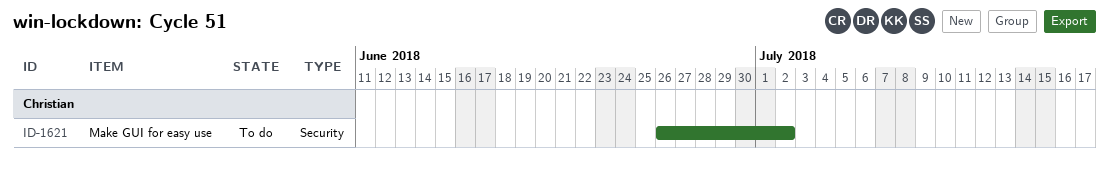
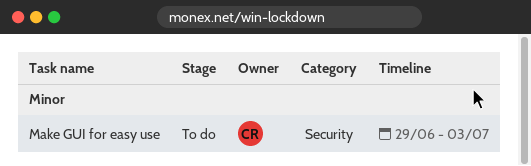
Make GUI for easy use, start: Jun 26 -> Jun 29
Make GUI for easy use, due: Jul 2 -> Jul 3

